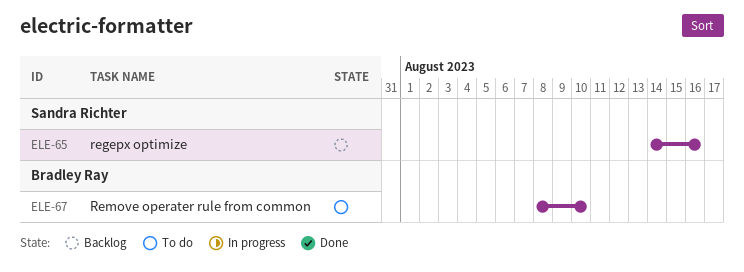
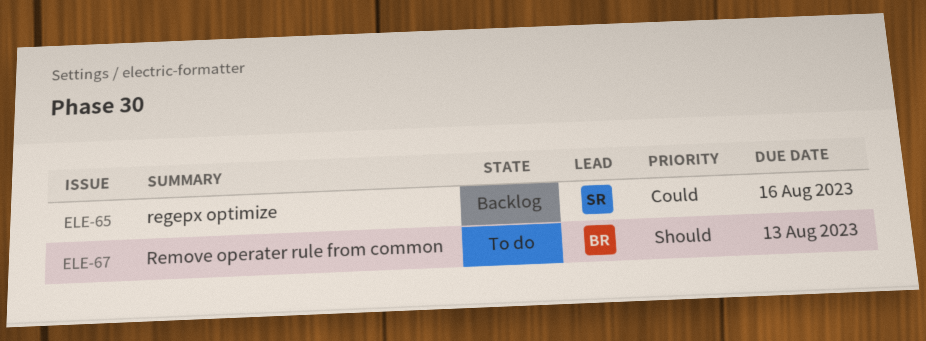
ELE-67, due: Aug 10 -> Aug 13

